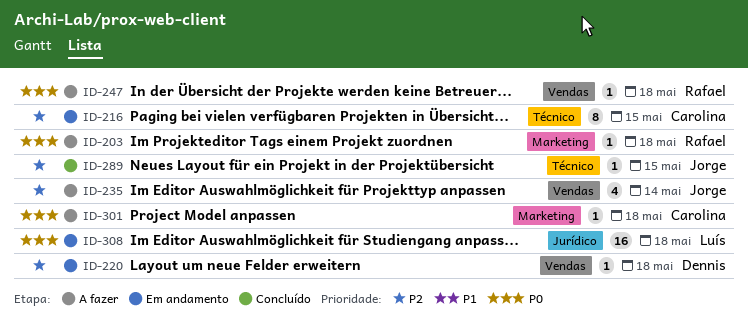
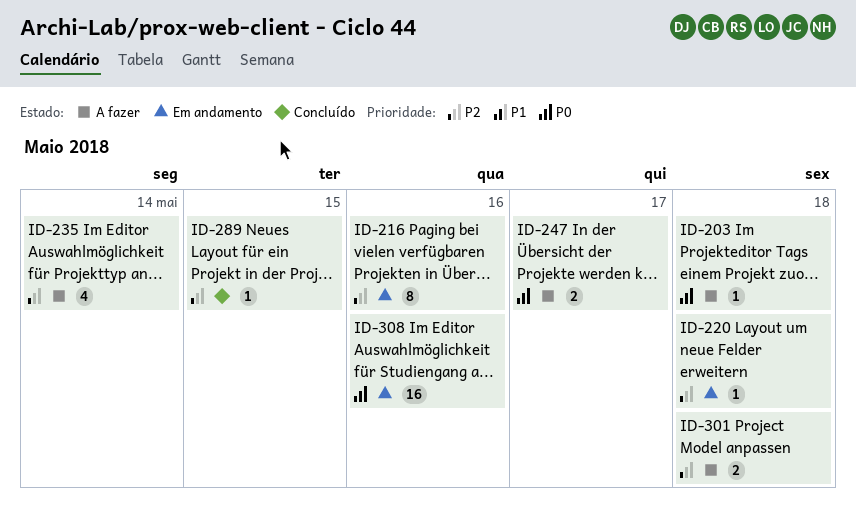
ID-216, due: May 15 -> May 16
ID-247, estimate: 1 -> 2
ID-247, due: May 18 -> May 17
ID-301, priority: P0 -> P2
ID-301, estimate: 1 -> 2
ID-308, due: May 18 -> May 16

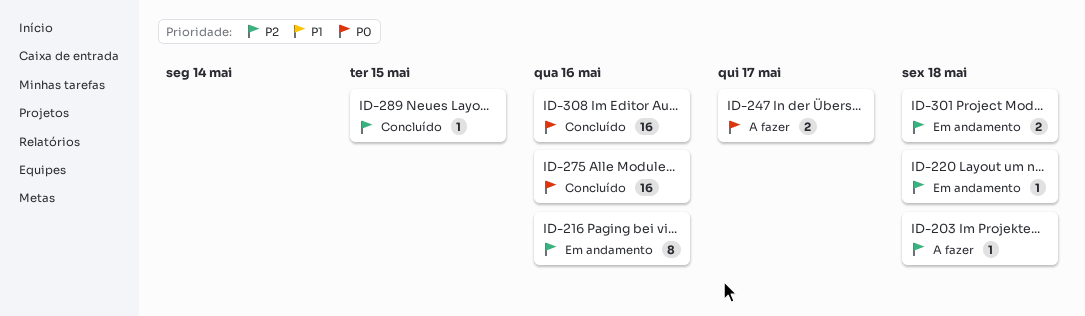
ID-203, priority: P0 -> P2
ID-235: present -> none
ID-275: none -> present
ID-301, status: A fazer -> Em andamento
ID-308, status: Em andamento -> Concluído

